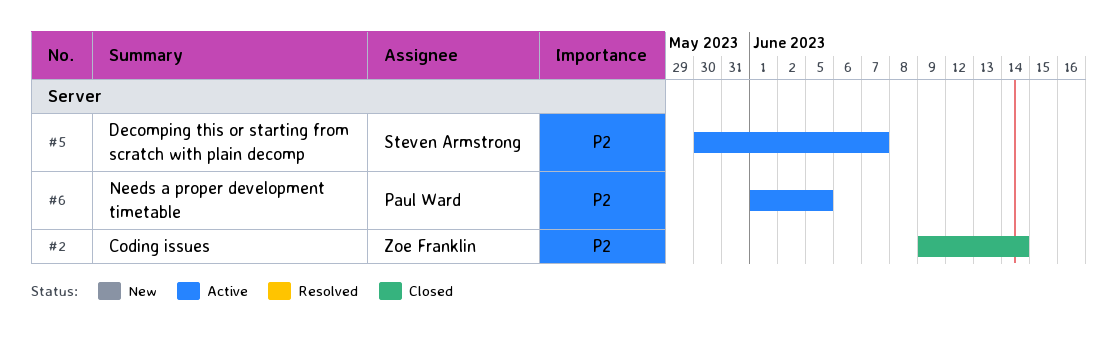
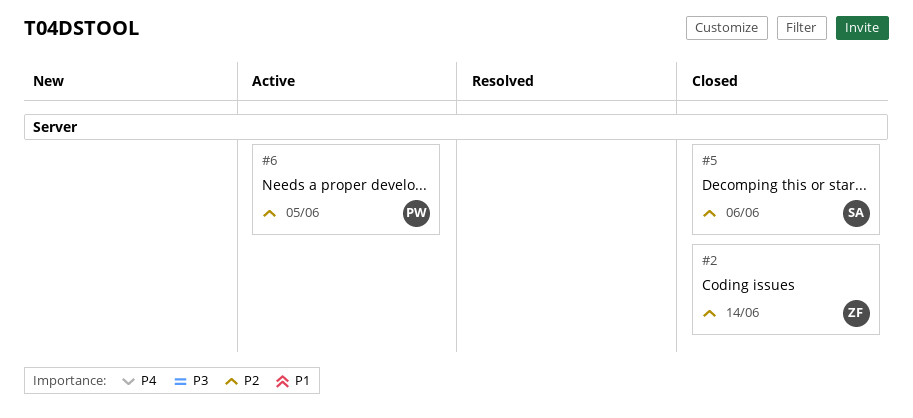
#5, status: Active -> Closed
#5, due: Jun 7 -> Jun 6

